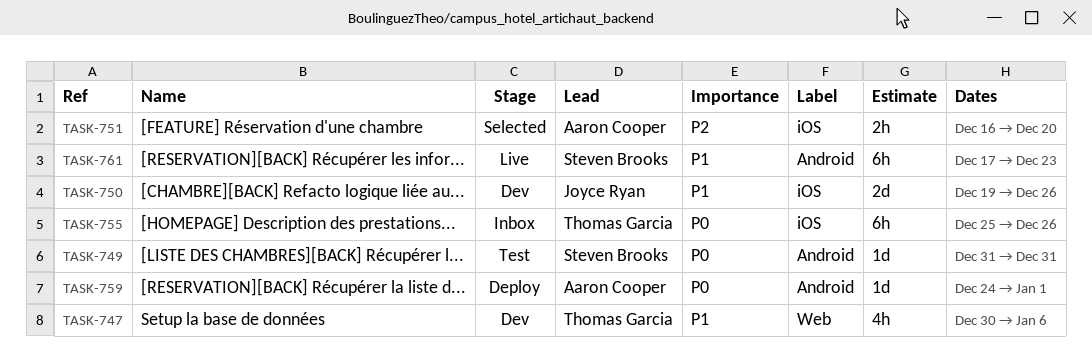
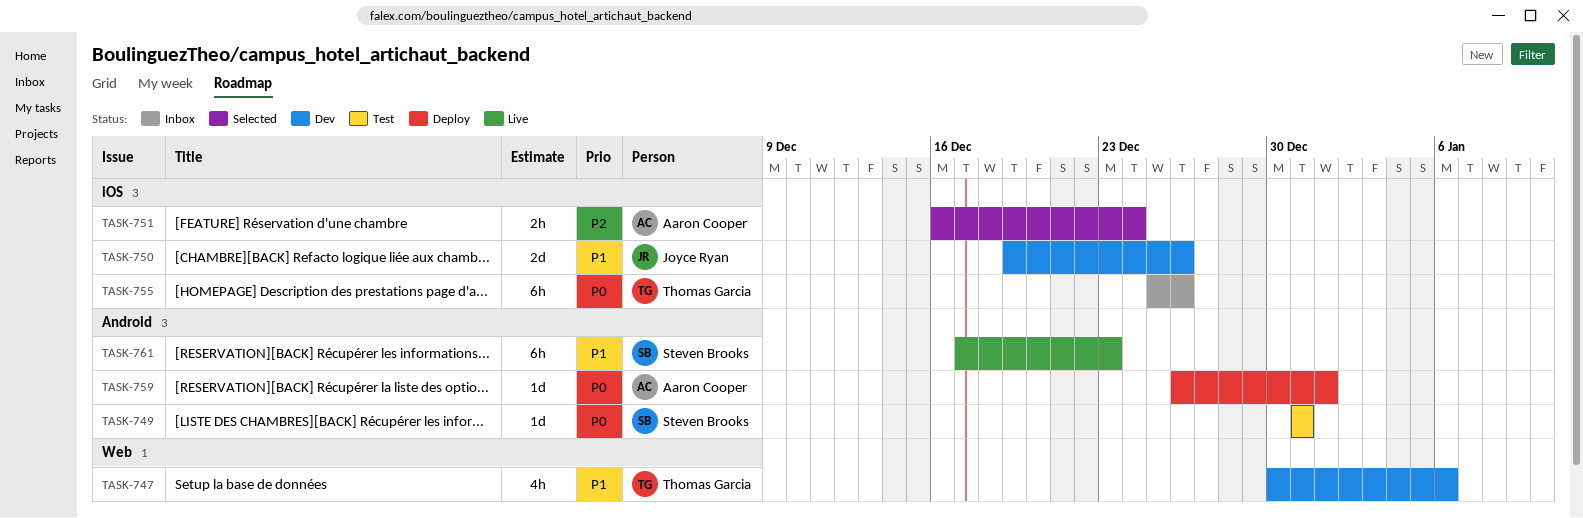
TASK-751, due: Dec 20 -> Dec 24
TASK-759, start: Dec 24 -> Dec 26

